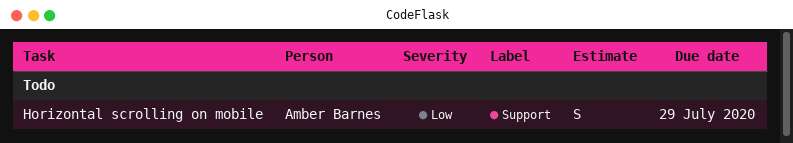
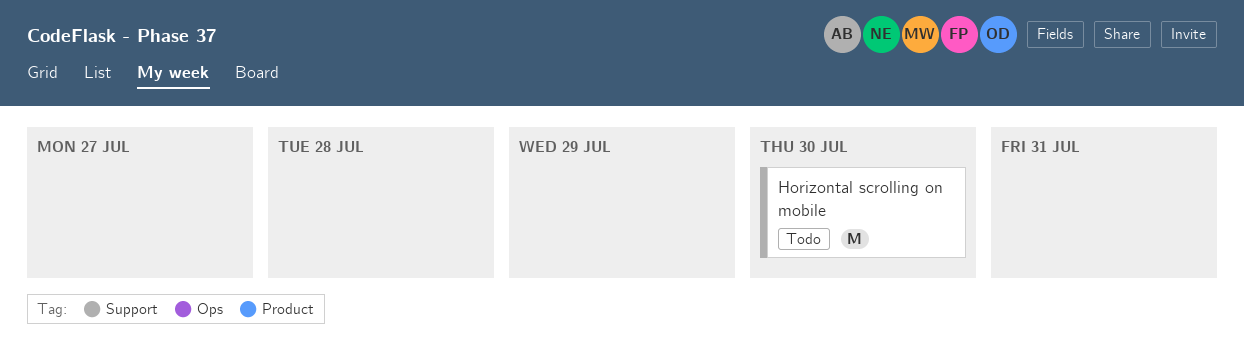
Horizontal scrolling on mobile, estimate: S -> M
Horizontal scrolling on mobile, due: Jul 29 -> Jul 30

